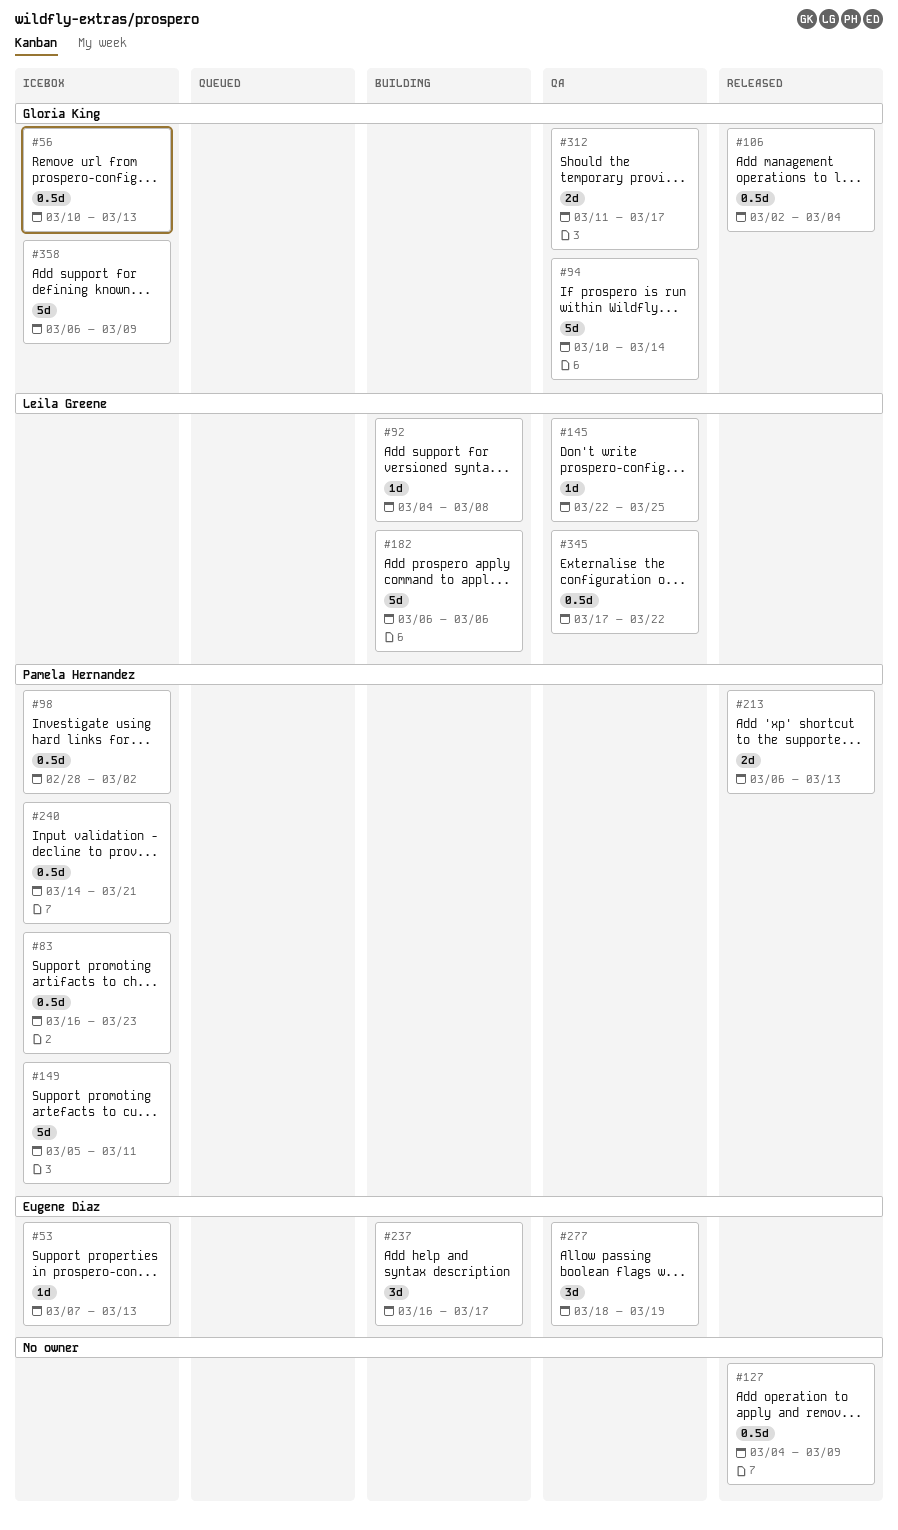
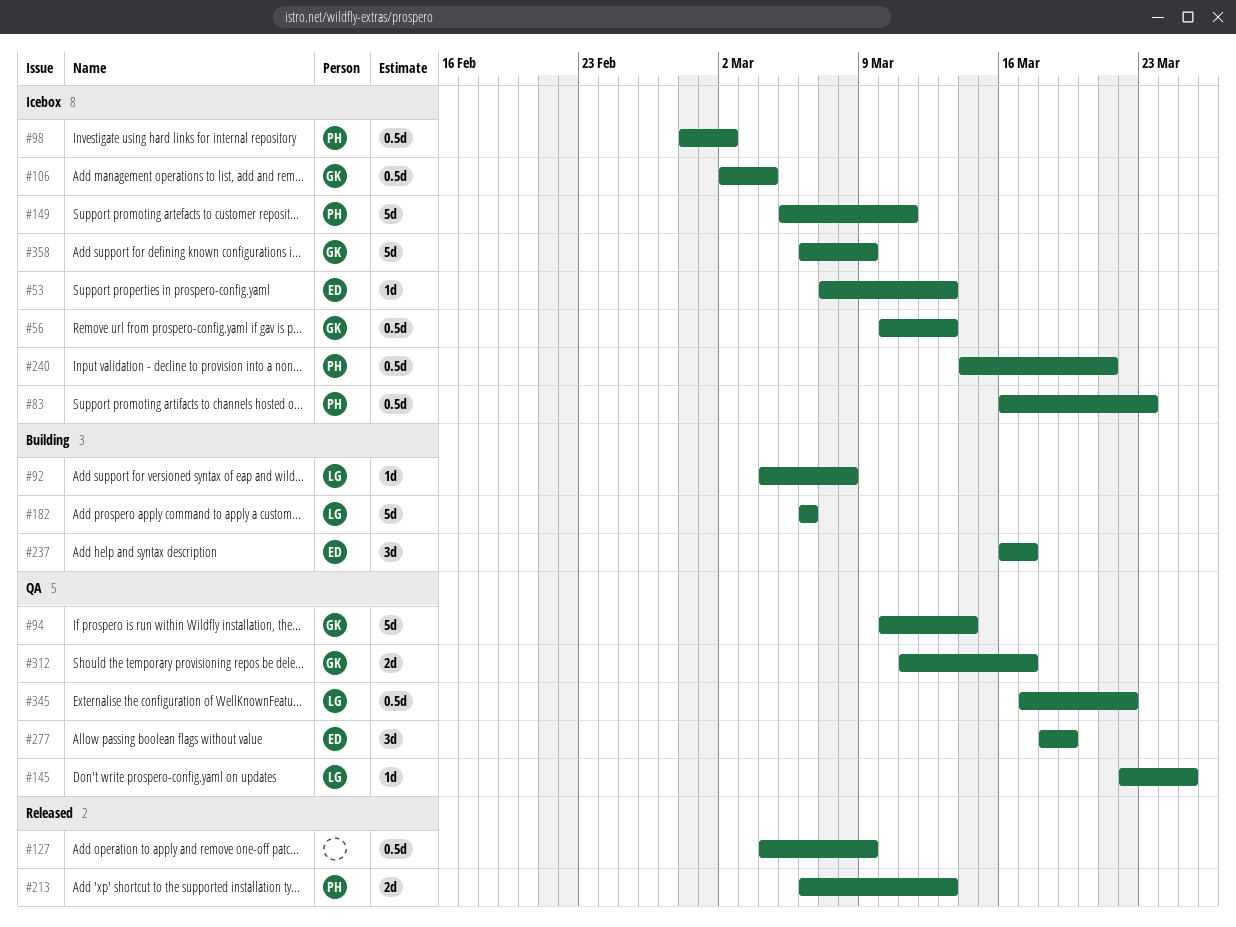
#106, status: Released -> Icebox

